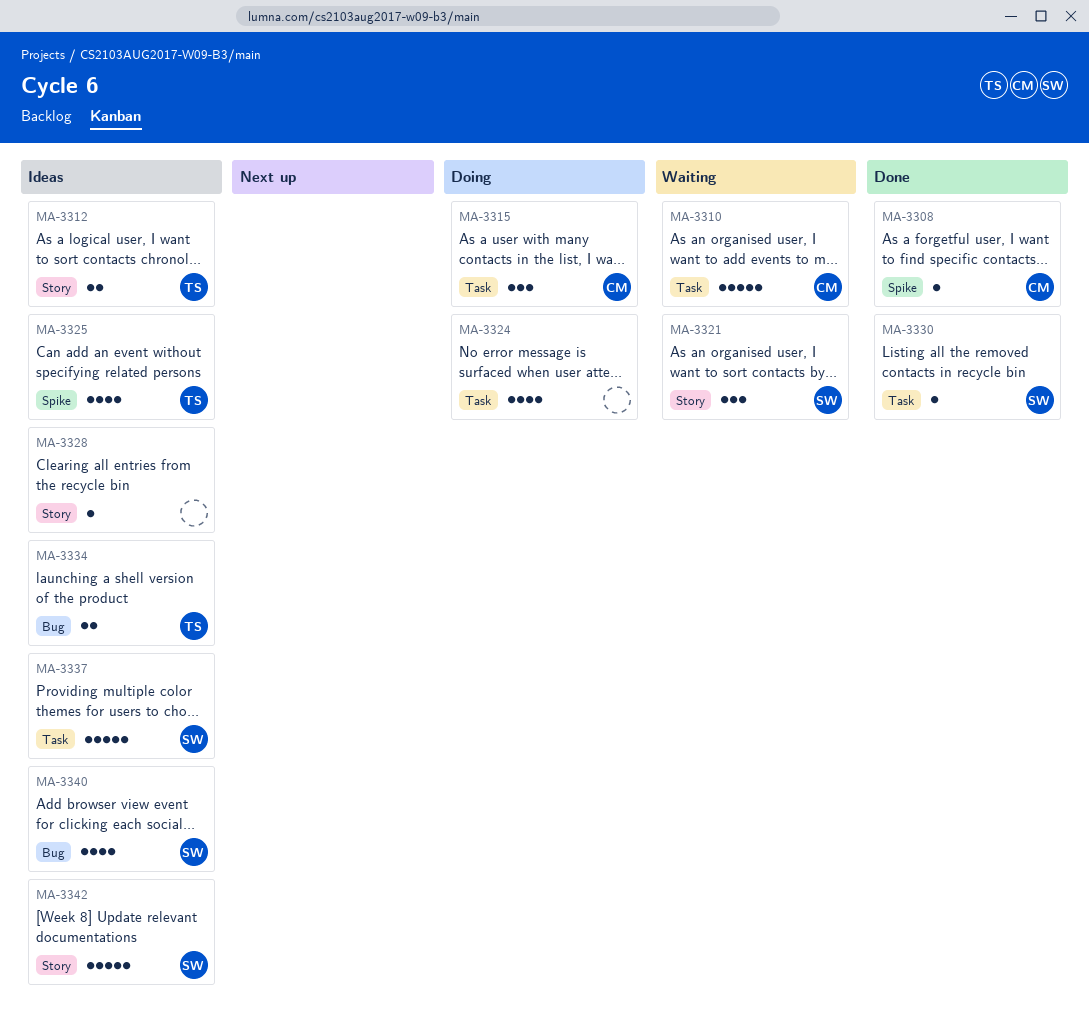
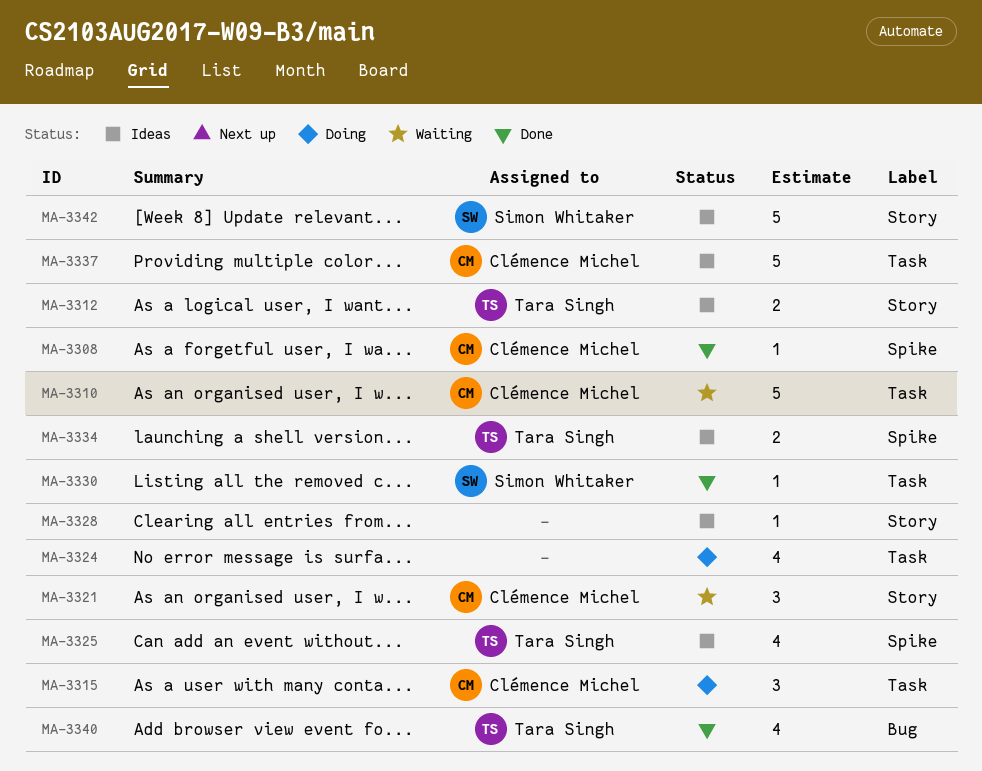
MA-3321, owner: Simon Whitaker -> Clémence Michel
MA-3334, label: Bug -> Spike
MA-3337, owner: Simon Whitaker -> Clémence Michel
MA-3340, status: Ideas -> Done
MA-3340, owner: Simon Whitaker -> Tara Singh

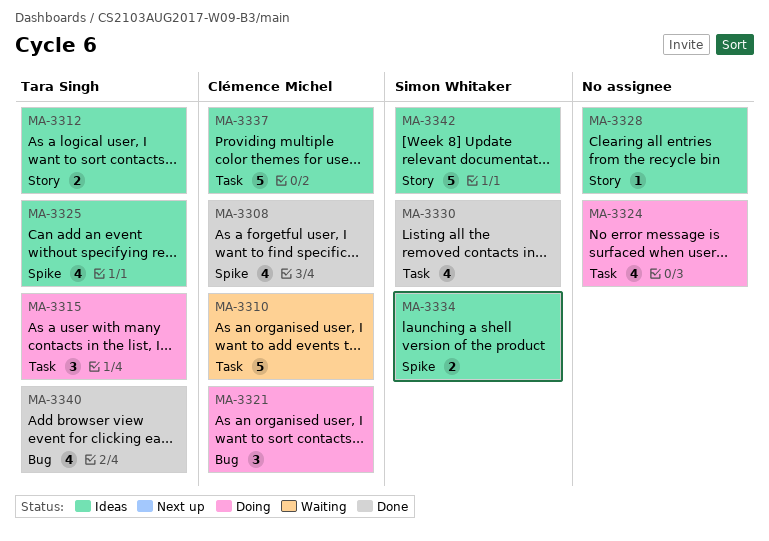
MA-3308, estimate: 1 -> 4
MA-3315, owner: Clémence Michel -> Tara Singh
MA-3321, status: Waiting -> Doing
MA-3321, label: Story -> Bug
MA-3330, estimate: 1 -> 4
MA-3334, owner: Tara Singh -> Simon Whitaker

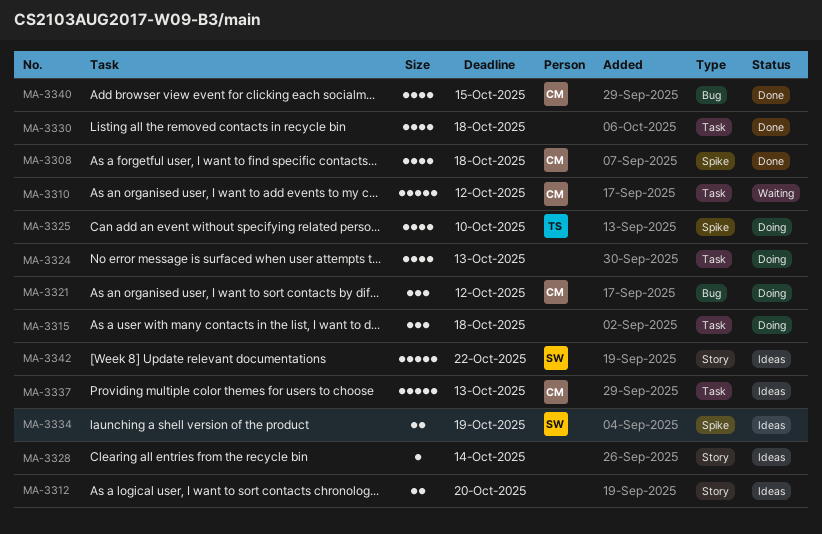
MA-3312, owner: Tara Singh -> none
MA-3315, owner: Tara Singh -> none
MA-3325, status: Ideas -> Doing
MA-3330, owner: Simon Whitaker -> none
MA-3340, owner: Tara Singh -> Clémence Michel

